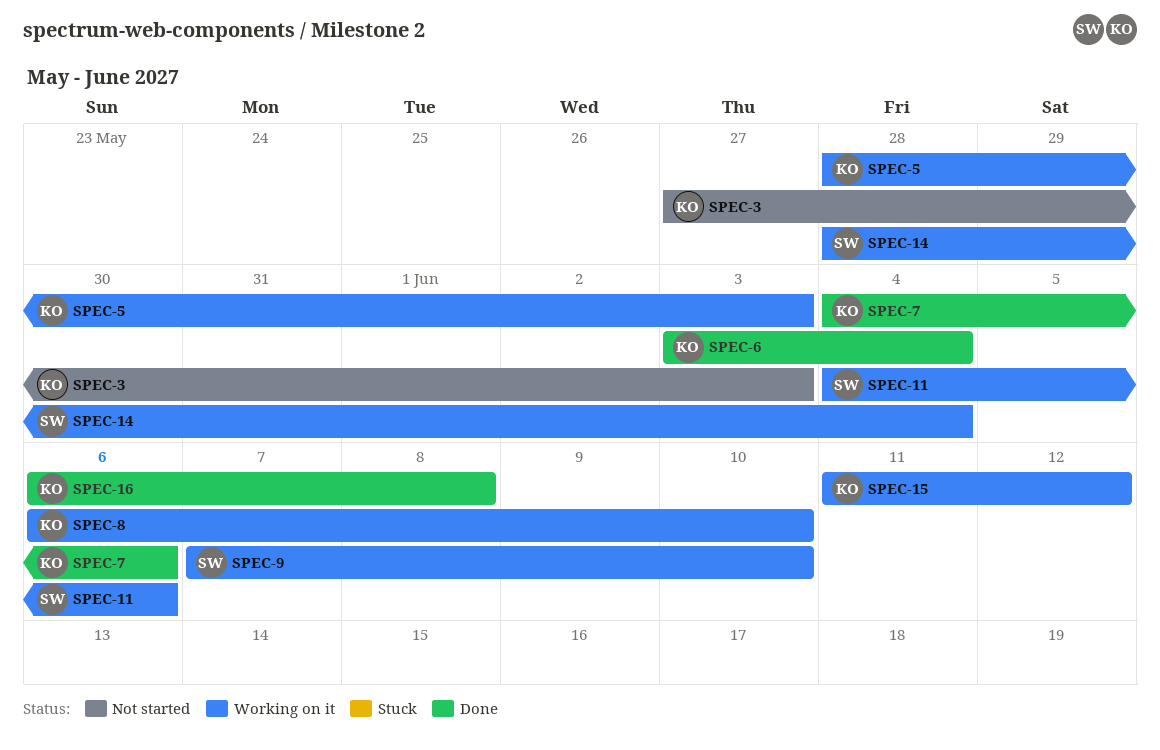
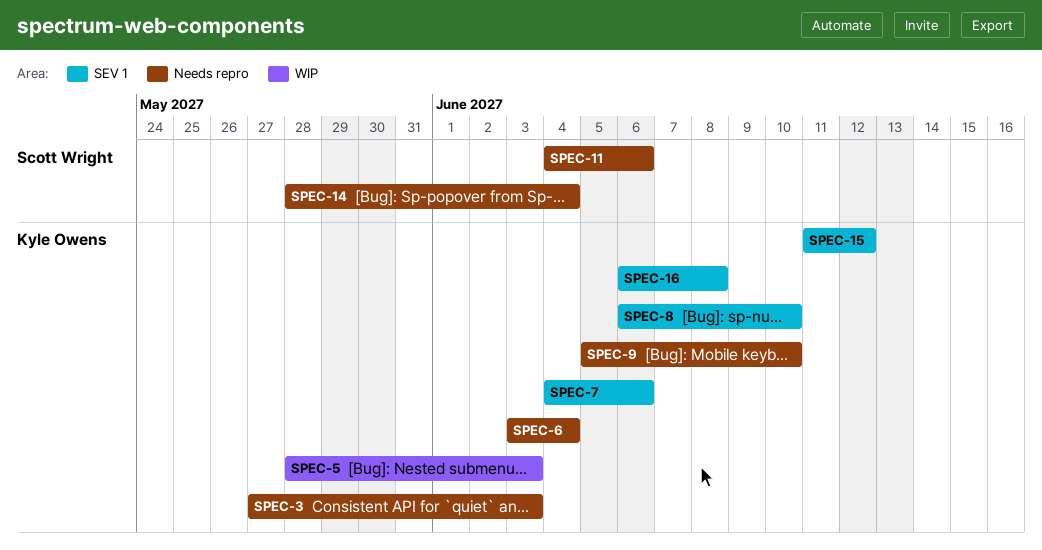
SPEC-9, owner: Scott Wright -> Kyle Owens
SPEC-9, start: Jun 7 -> Jun 5

